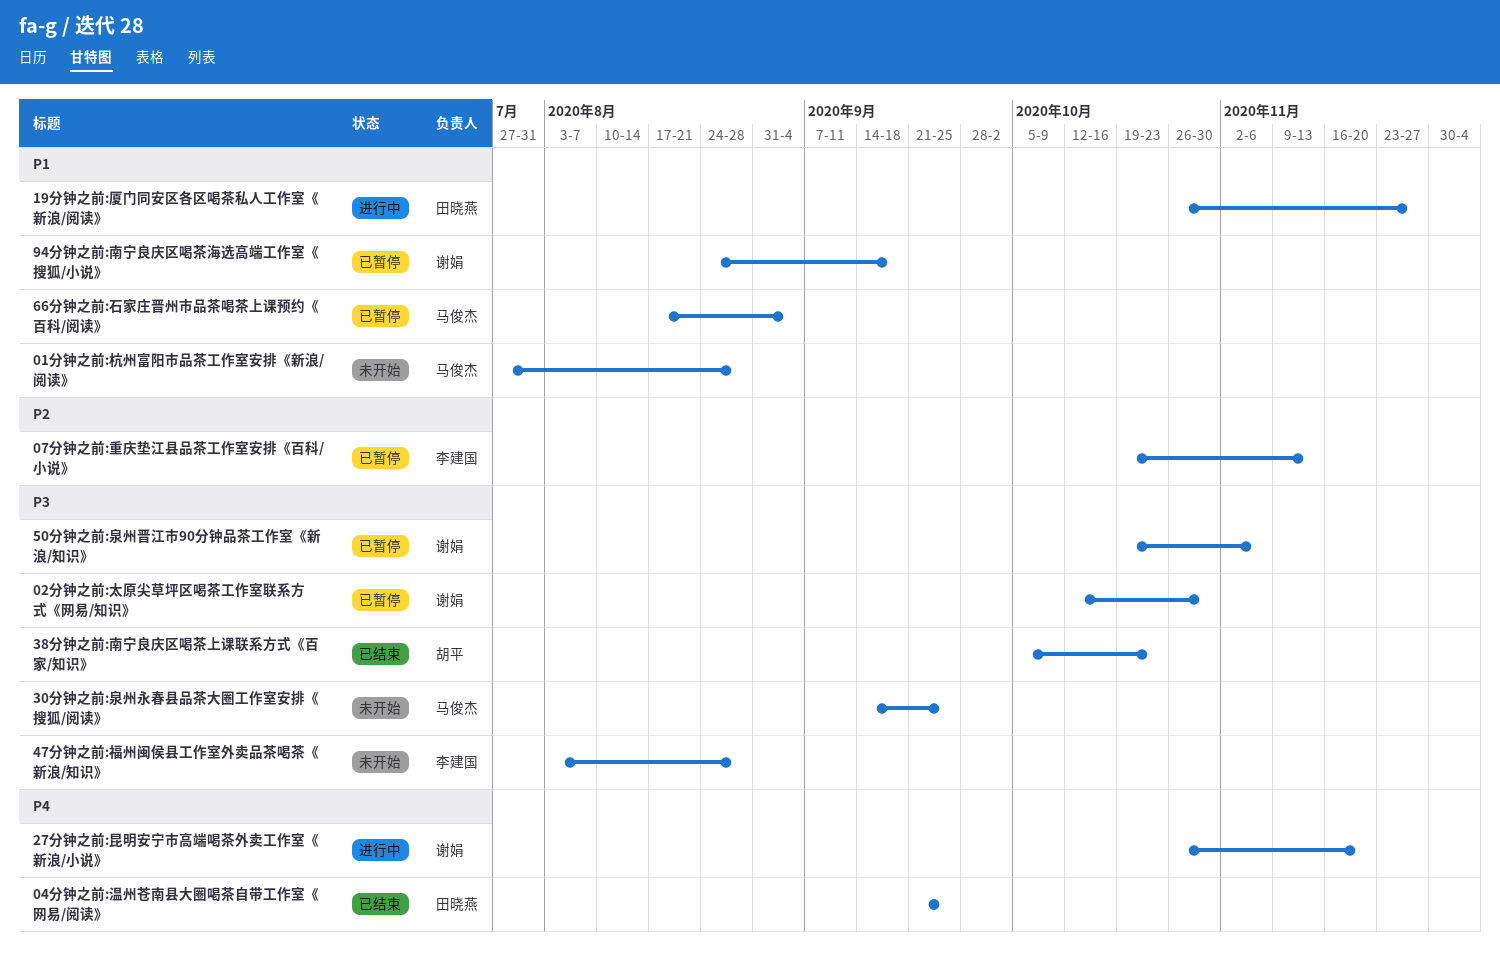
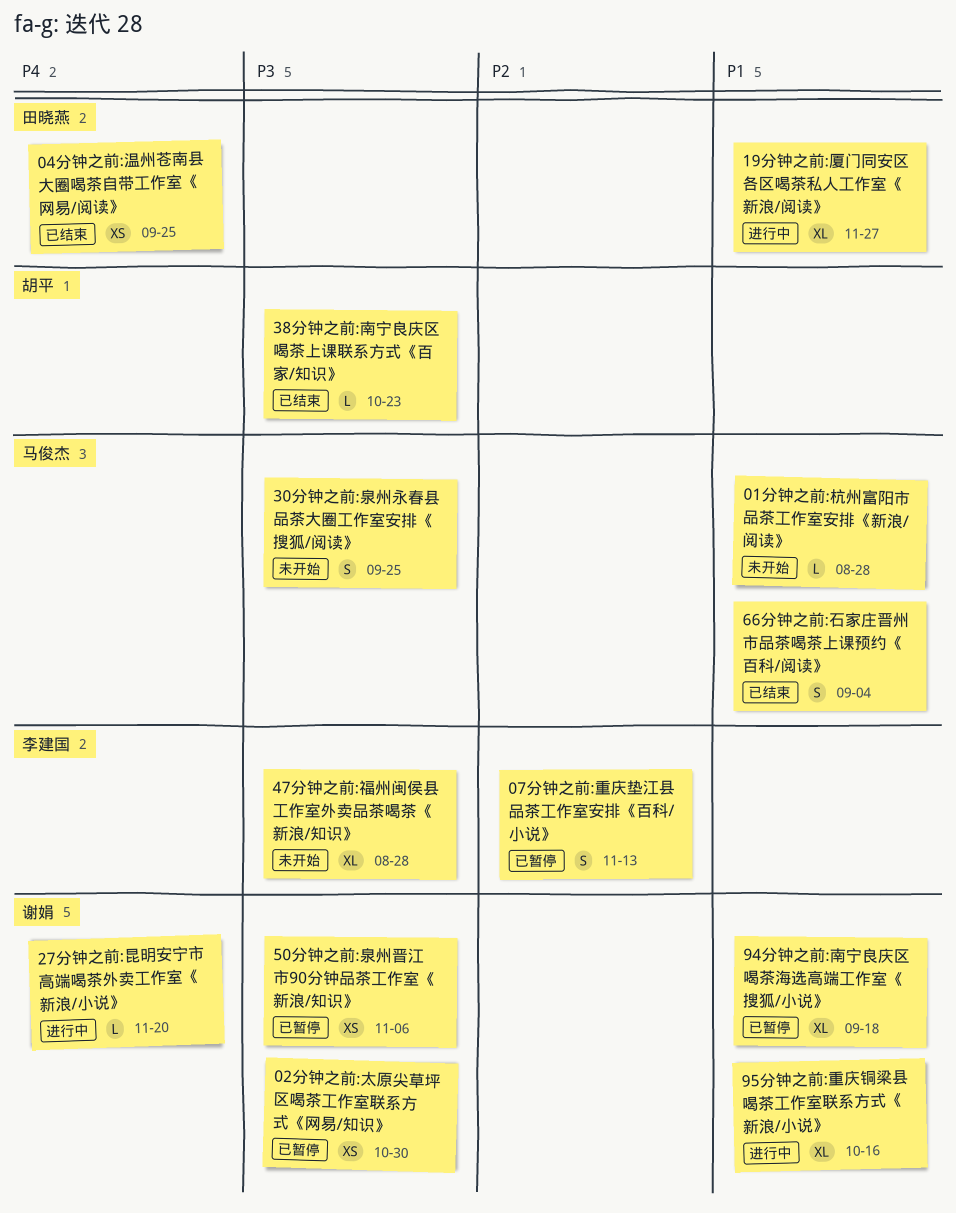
66分钟之前:石家庄晋州市品茶喝茶上课预约《百科/阅读》, status: 已暂停 -> 已结束
95分钟之前:重庆铜梁县喝茶工作室联系方式《新浪/小说》: none -> present

